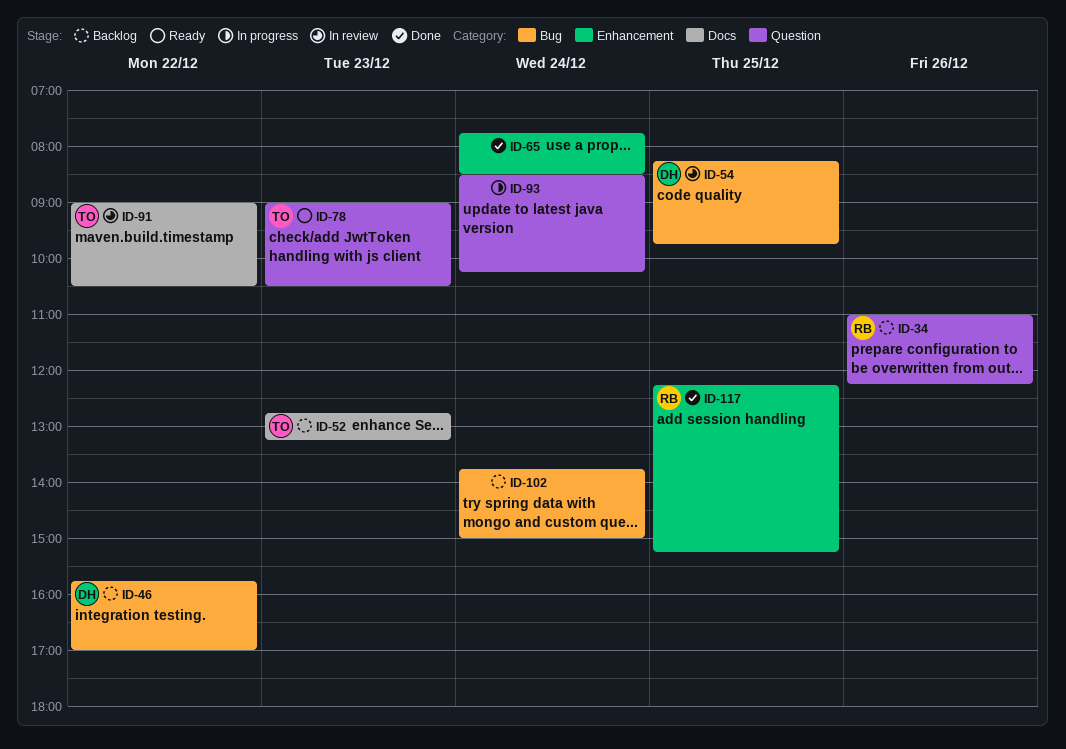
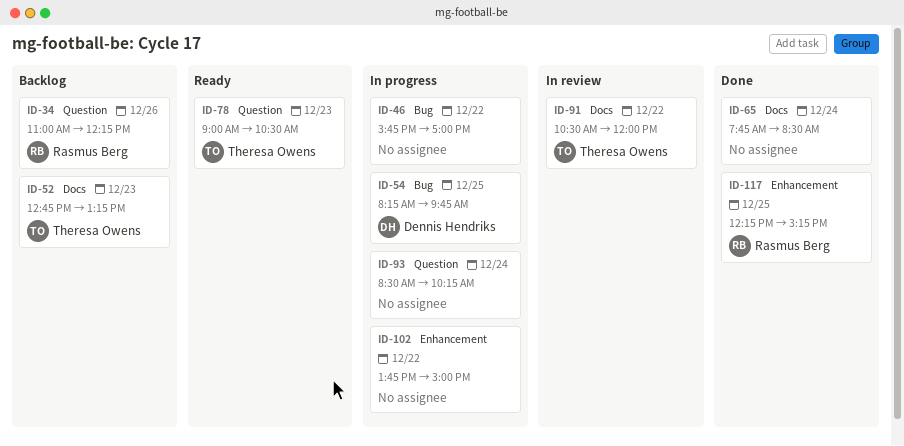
ID-46, status: Backlog -> In progress
ID-46, owner: Dennis Hendriks -> none
ID-54, status: In review -> In progress
ID-65, label: Enhancement -> Docs
ID-91, begins: 09:00 -> 10:30
ID-91, ends: 10:30 -> 12:00
ID-102, status: Backlog -> In progress
ID-102, label: Bug -> Enhancement
ID-102, day: Dec 24 -> Dec 22

